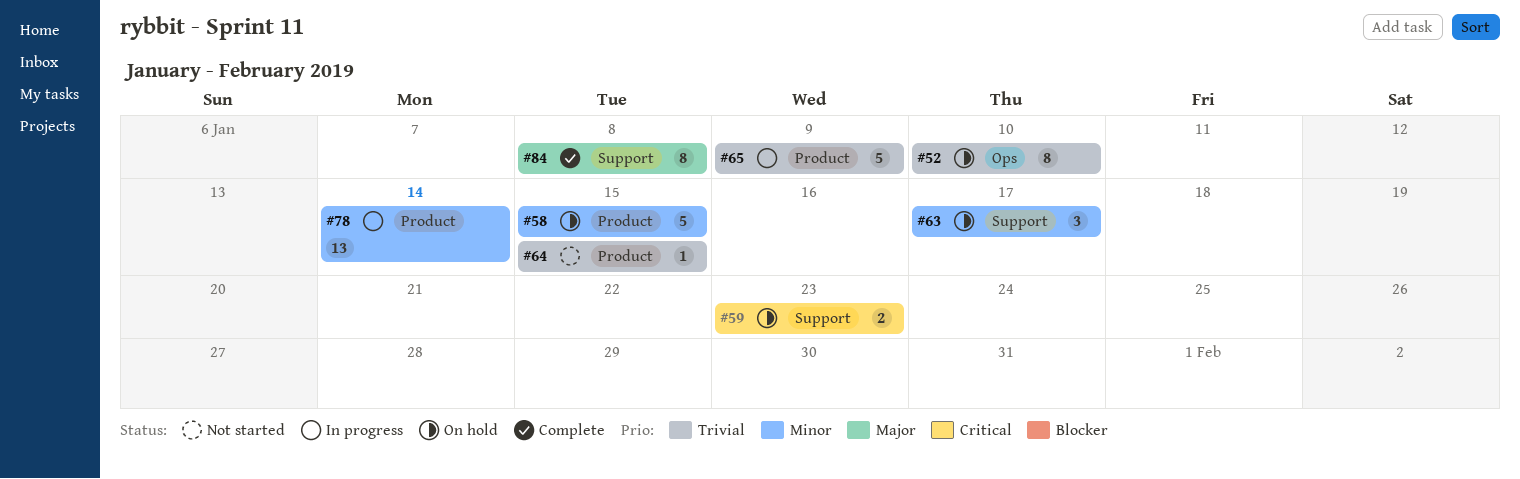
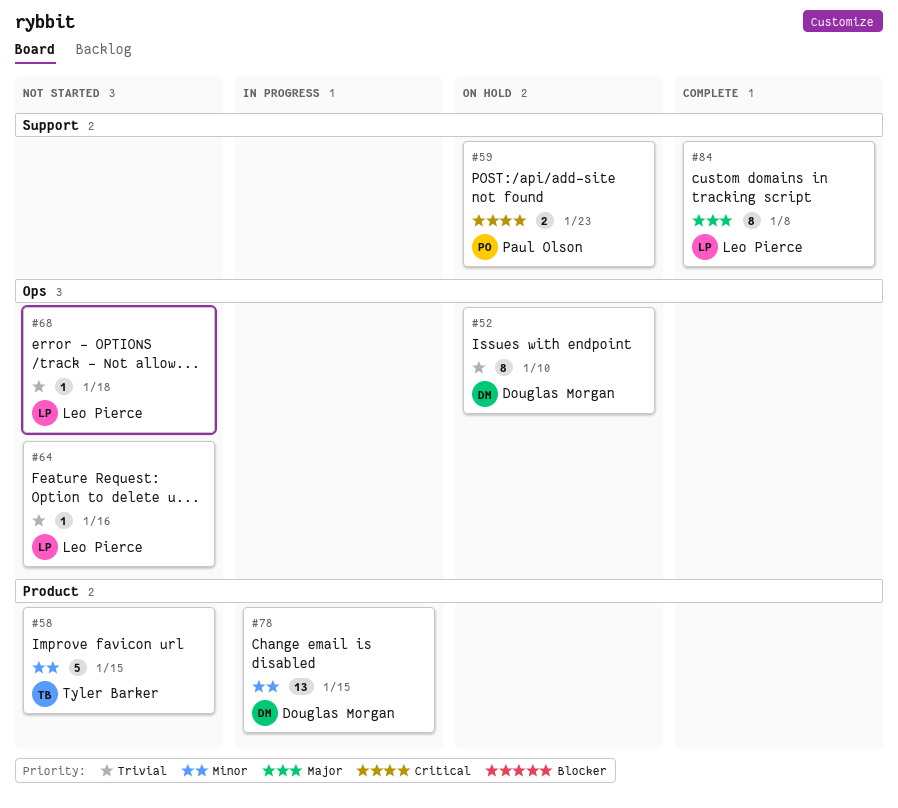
#58, status: On hold -> Not started
#63: present -> none
#64, label: Product -> Ops
#64, due: Jan 15 -> Jan 16
#65: present -> none
#68: none -> present
#78, due: Jan 14 -> Jan 15

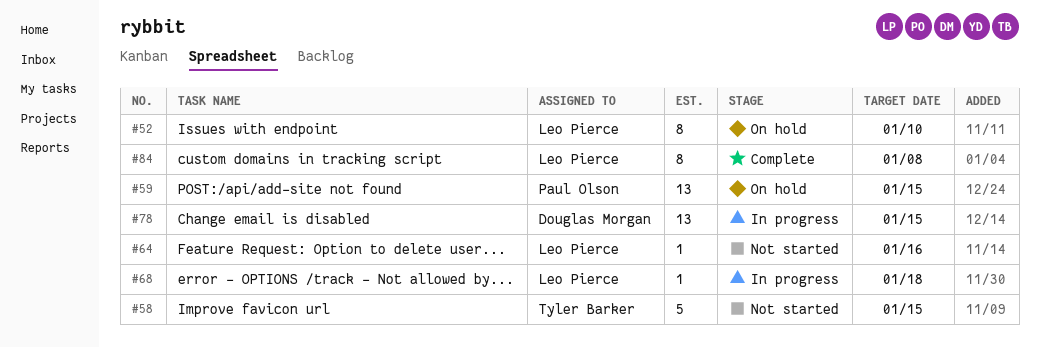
#52, owner: Douglas Morgan -> Leo Pierce
#59, estimate: 2 -> 13
#59, due: Jan 23 -> Jan 15
#68, status: Not started -> In progress

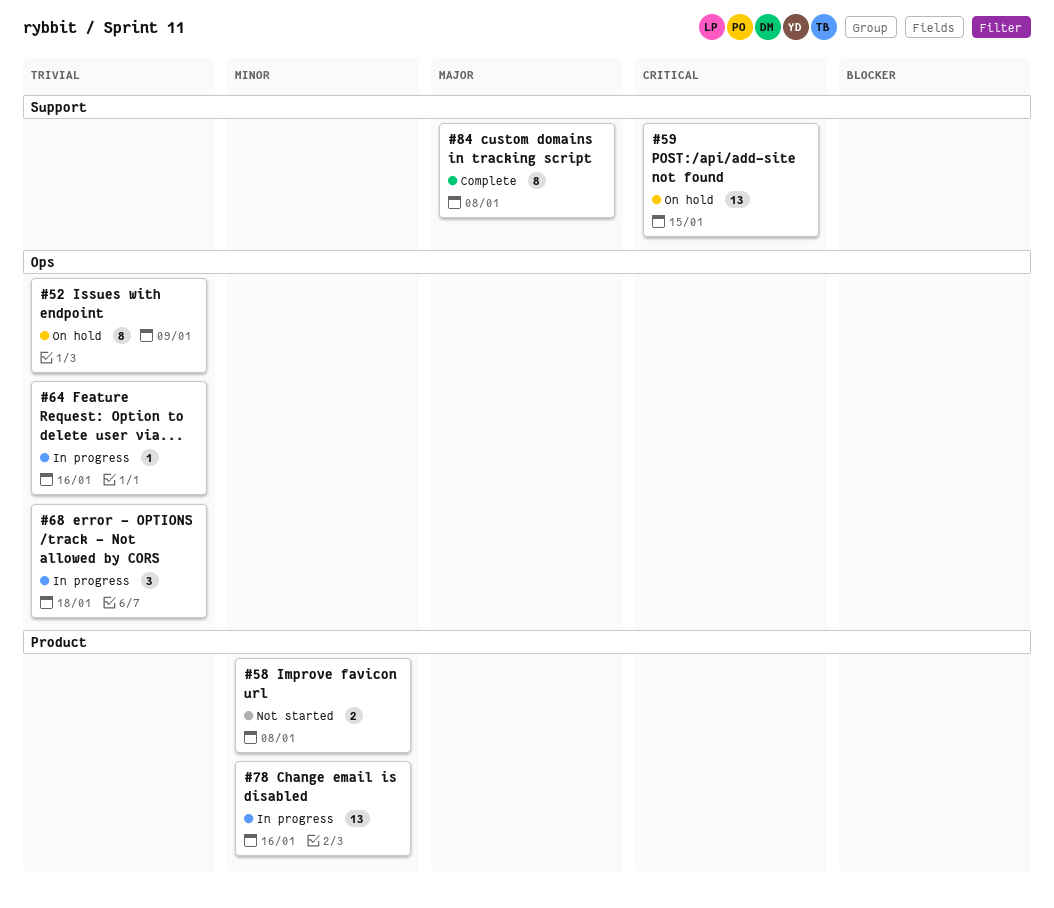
#52, due: Jan 10 -> Jan 9
#58, estimate: 5 -> 2
#58, due: Jan 15 -> Jan 8
#64, status: Not started -> In progress
#68, estimate: 1 -> 3
#78, due: Jan 15 -> Jan 16

